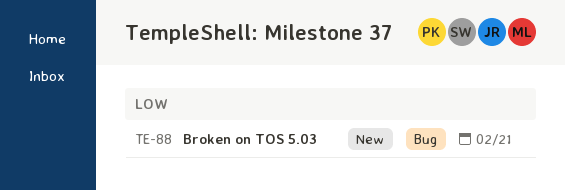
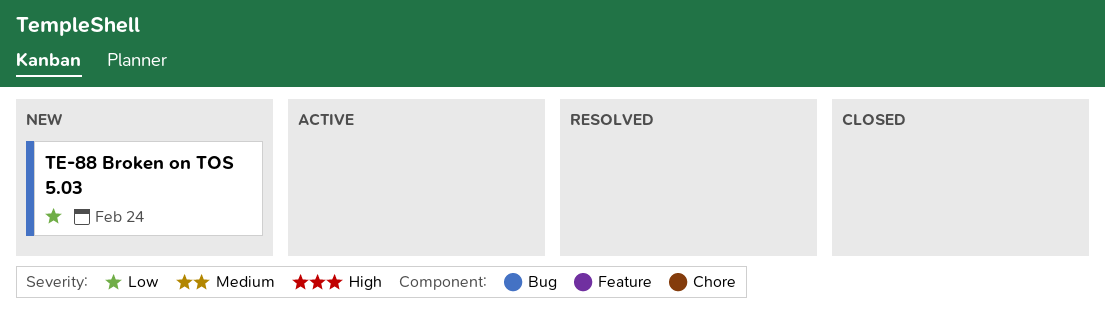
TE-88, due: Feb 21 -> Feb 24

